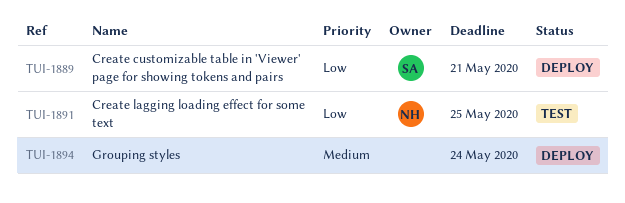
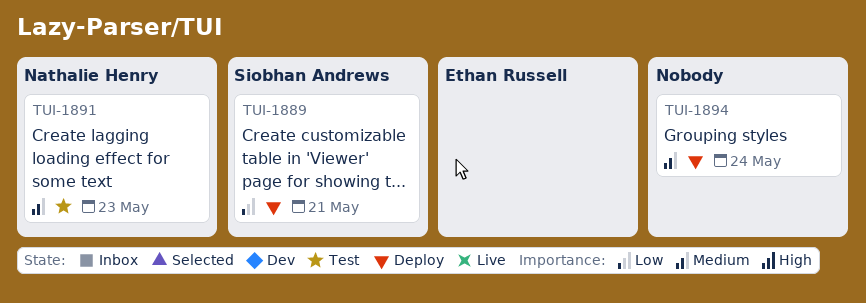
TUI-1891, priority: Low -> Medium
TUI-1891, due: May 25 -> May 23

